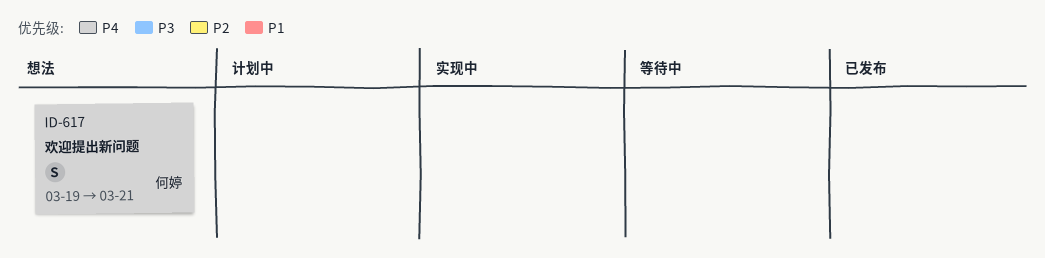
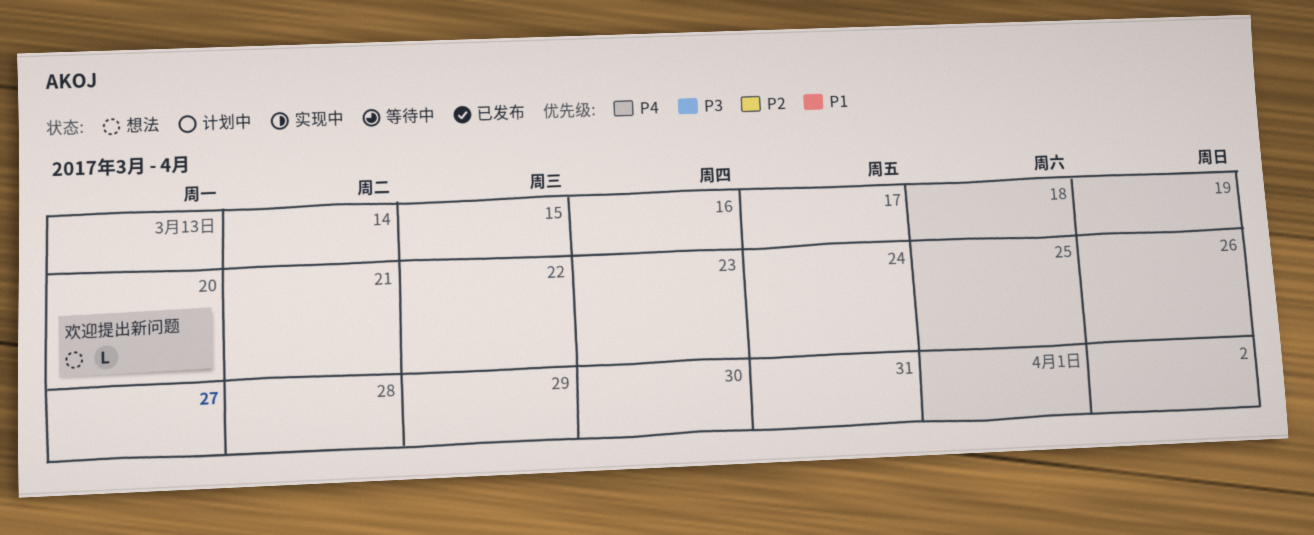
欢迎提出新问题, estimate: S -> L
欢迎提出新问题, due: Mar 21 -> Mar 20

